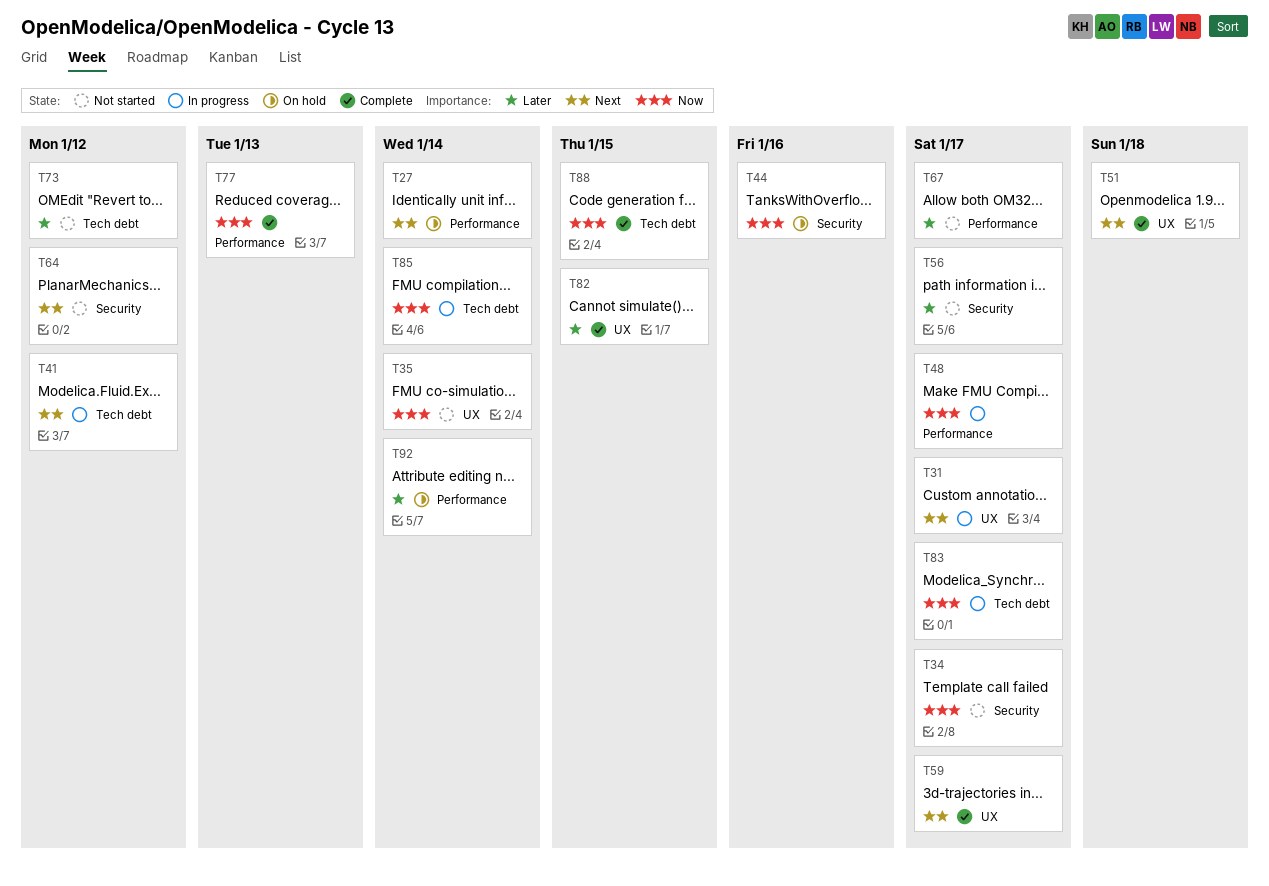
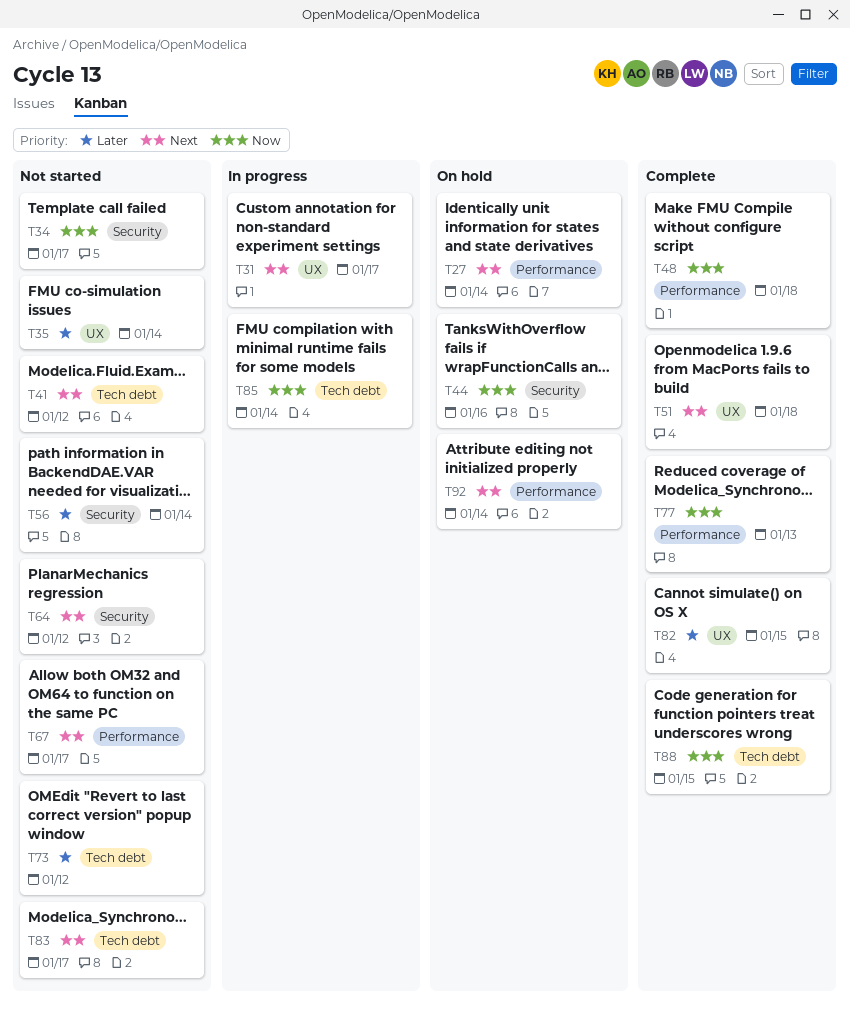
T35, priority: Now -> Later
T41, status: In progress -> Not started
T48, status: In progress -> Complete
T48, due: Jan 17 -> Jan 18
T56, due: Jan 17 -> Jan 14
T59: present -> none
T67, priority: Later -> Next
T83, status: In progress -> Not started
T83, priority: Now -> Next
T92, priority: Later -> Next

